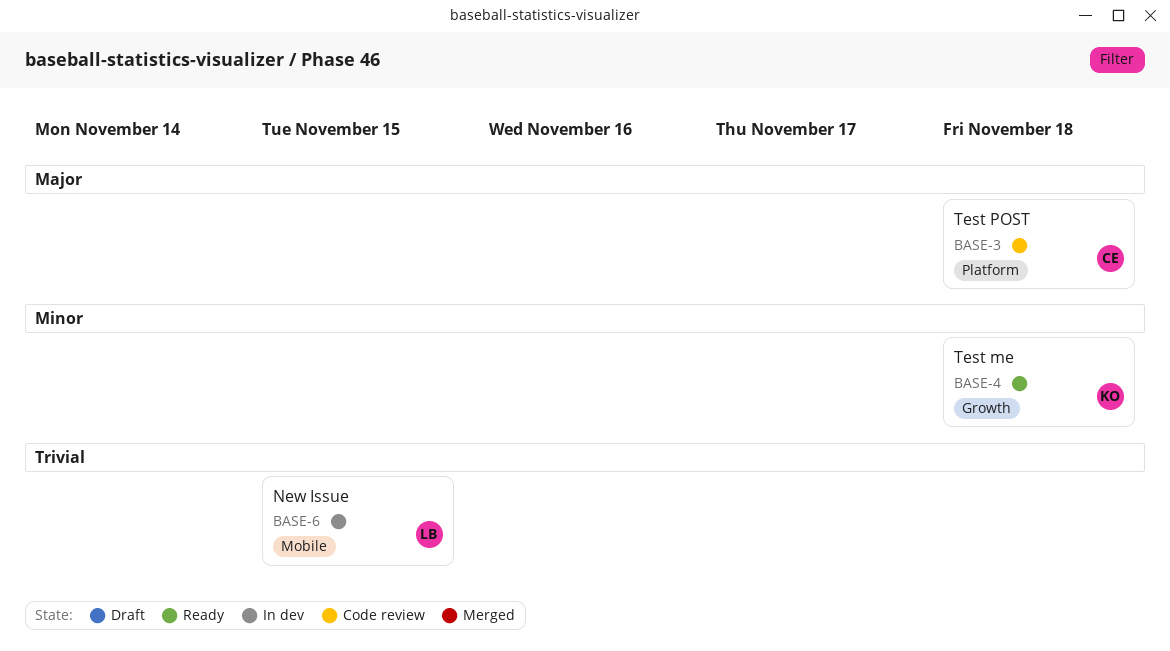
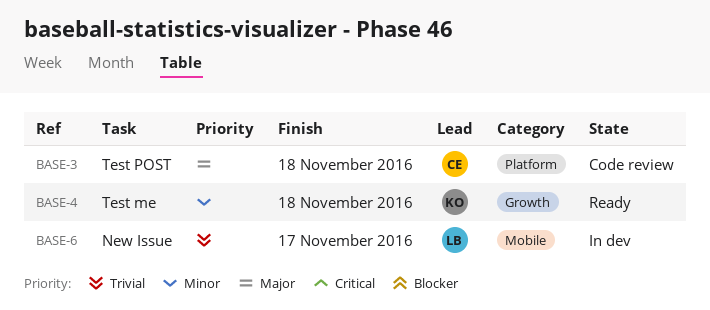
BASE-6, due: Nov 15 -> Nov 17

